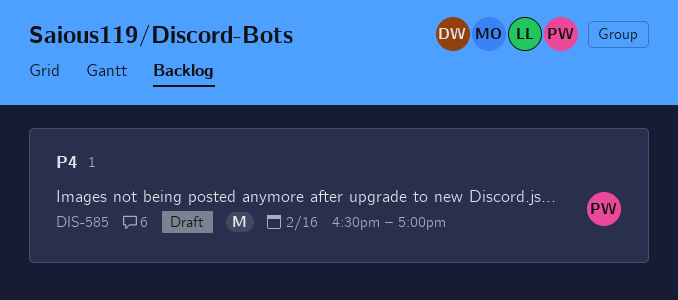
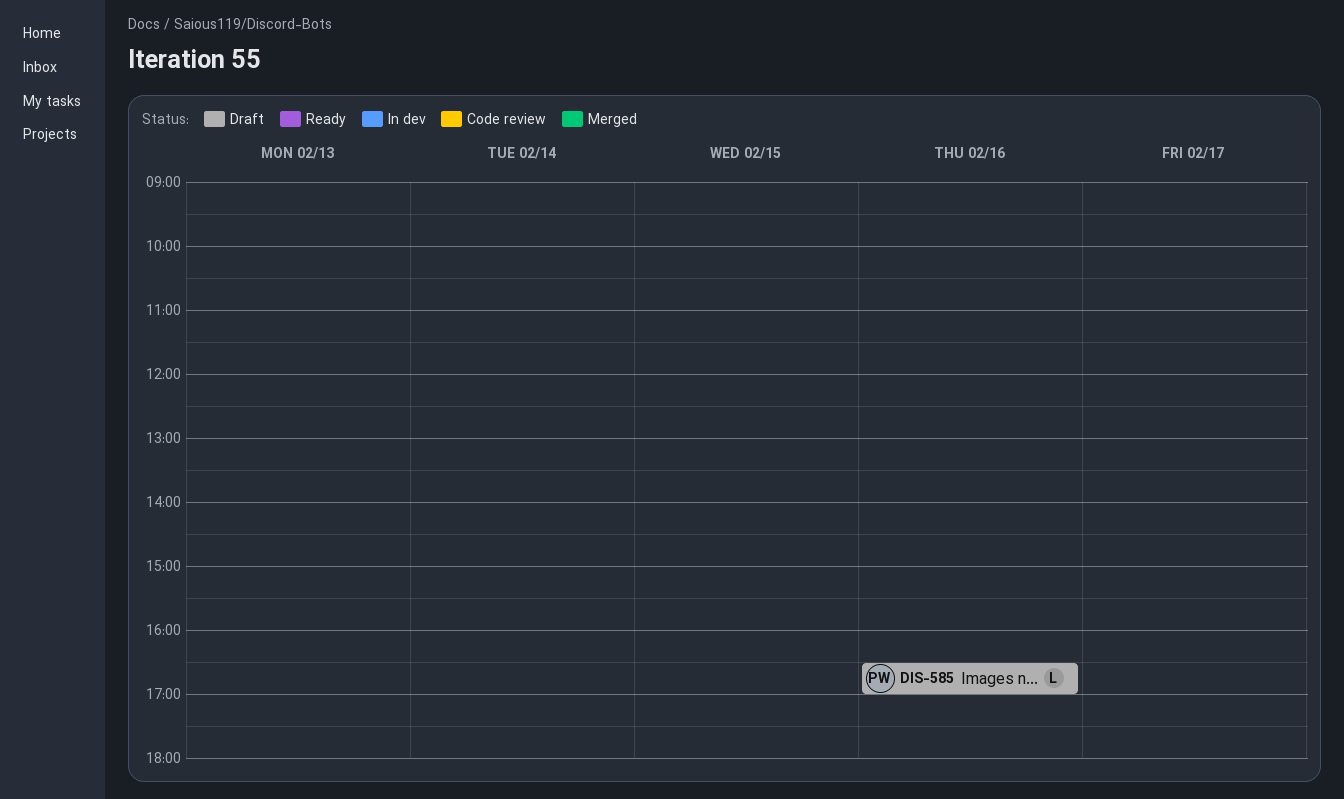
DIS-585, estimate: M -> L

